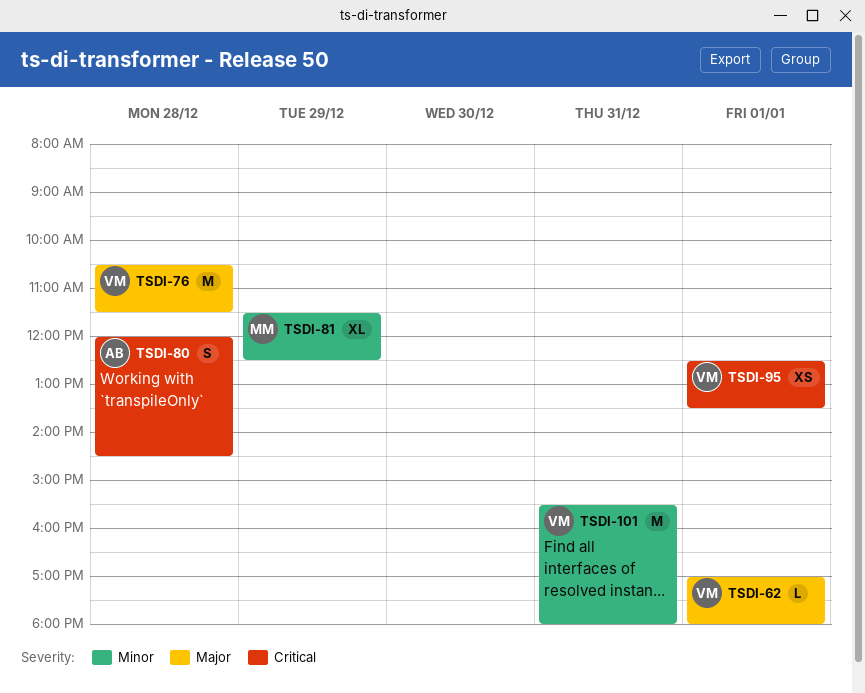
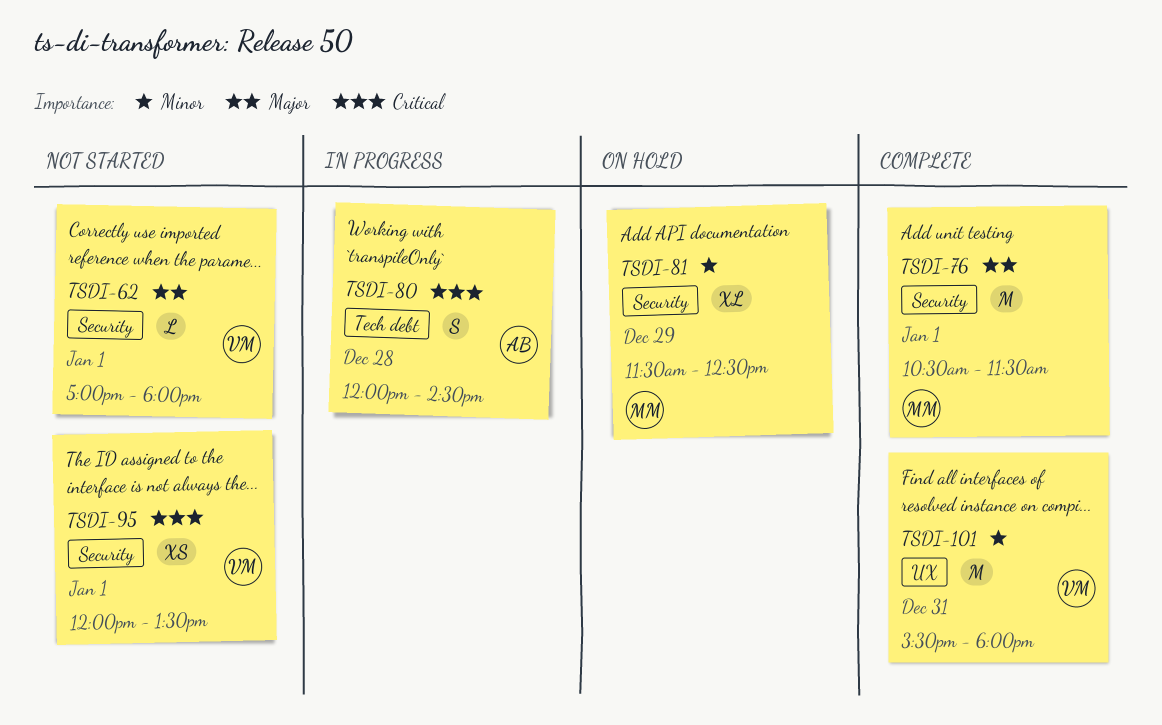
TSDI-76, owner: VM -> MM
TSDI-76, day: Dec 28 -> Jan 1
TSDI-95, begins: 12:30 -> 12:00

